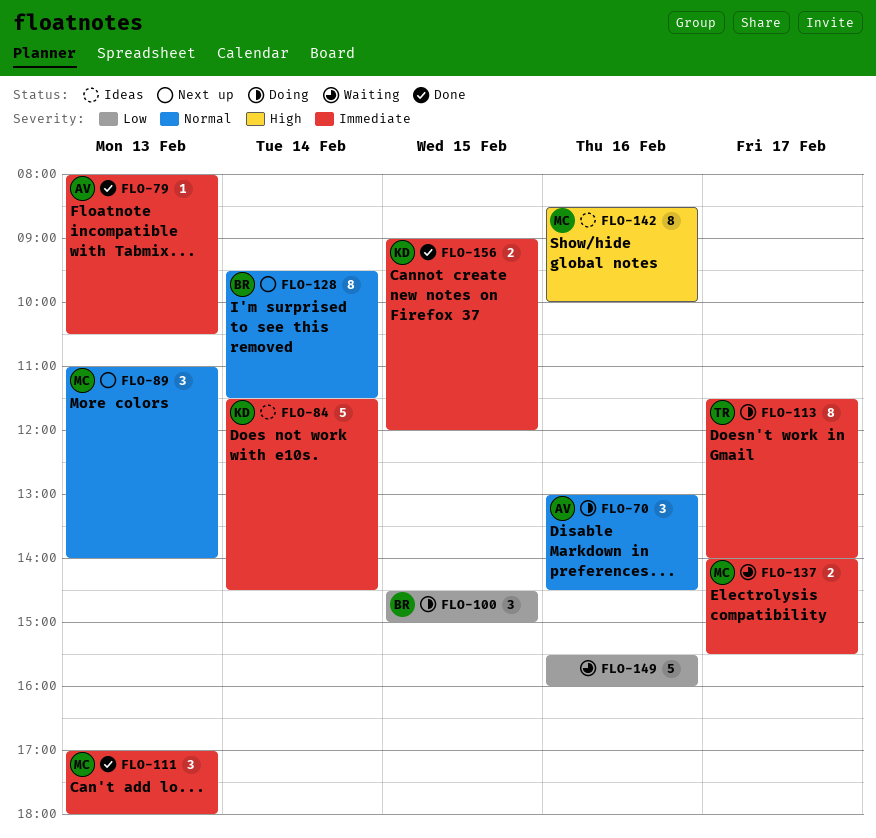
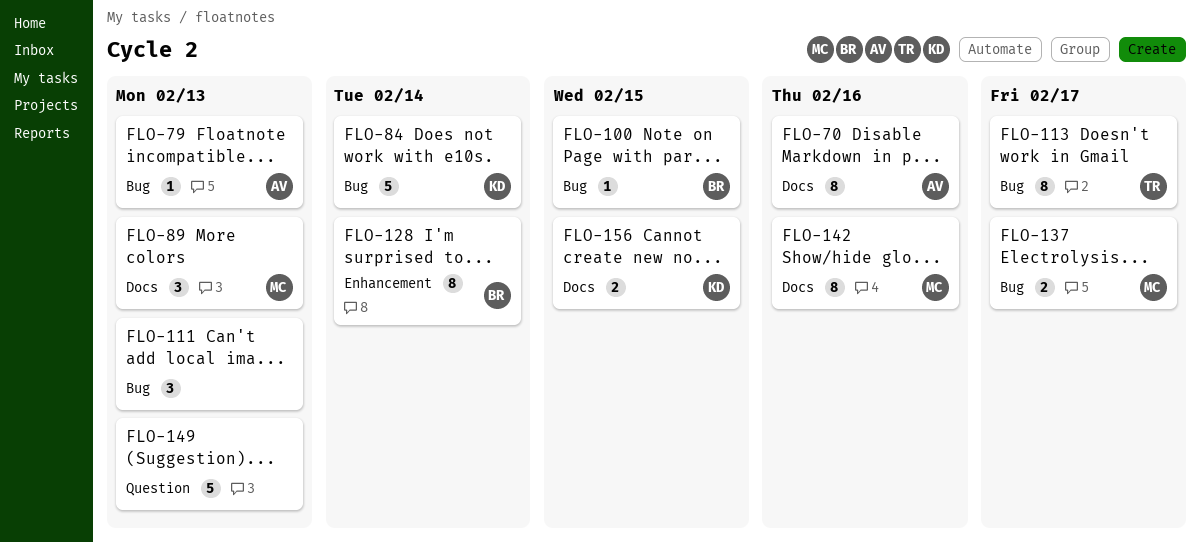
FLO-70, estimate: 3 -> 8
FLO-100, estimate: 3 -> 1
FLO-111, owner: MC -> none
FLO-149, day: Feb 16 -> Feb 13

